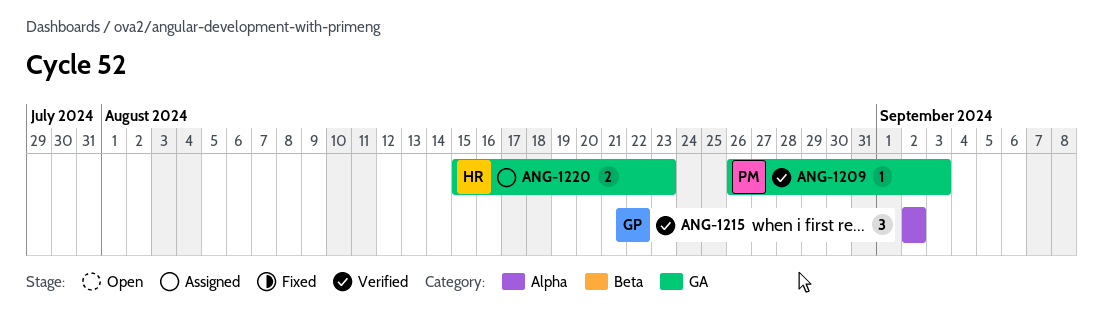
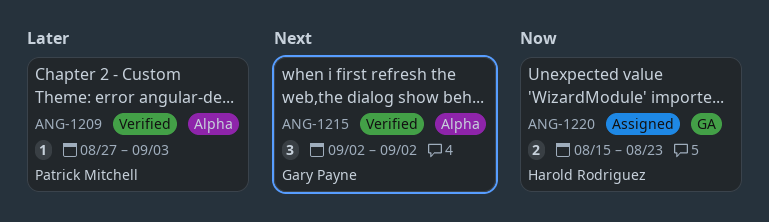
ANG-1209, label: GA -> Alpha
ANG-1209, start: Aug 26 -> Aug 27

